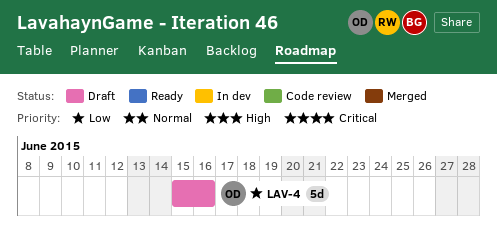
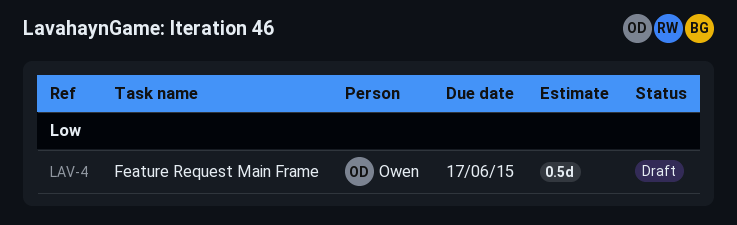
LAV-4, estimate: 5d -> 0.5d
LAV-4, due: Jun 16 -> Jun 17

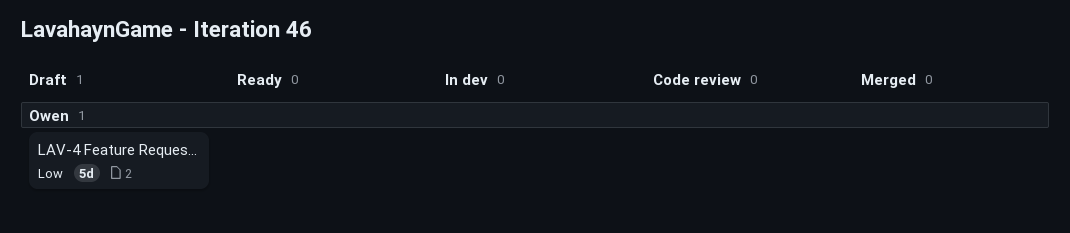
LAV-4, estimate: 0.5d -> 5d

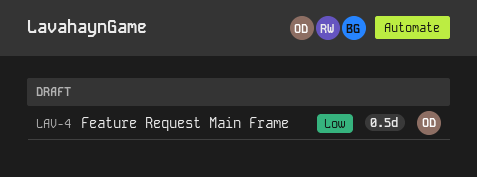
LAV-4, estimate: 5d -> 0.5d

